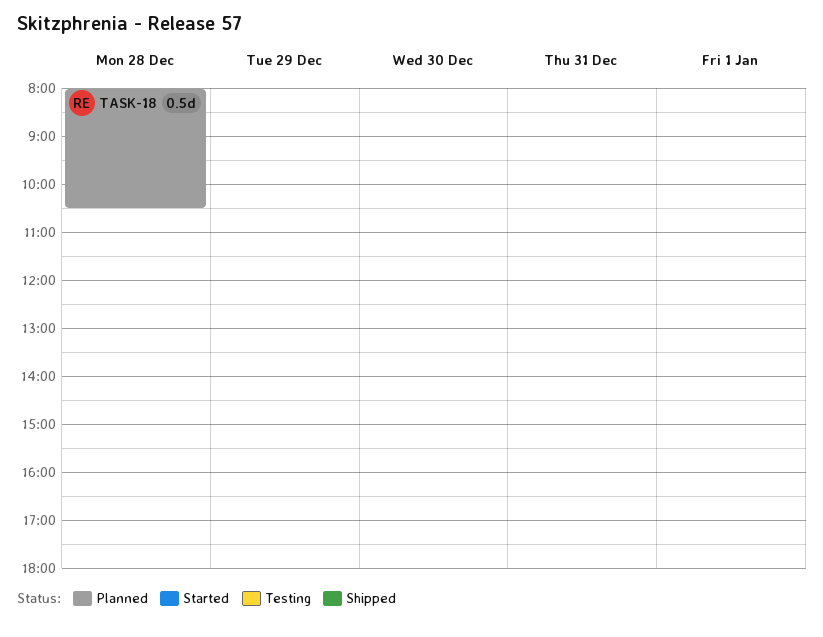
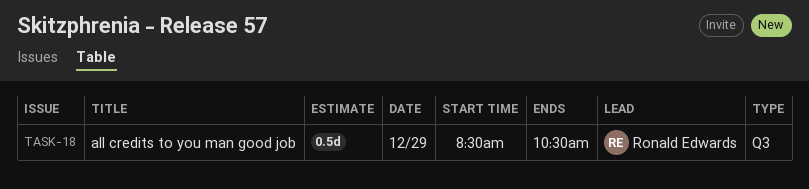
TASK-18, day: Dec 28 -> Dec 29
TASK-18, begins: 08:00 -> 08:30

